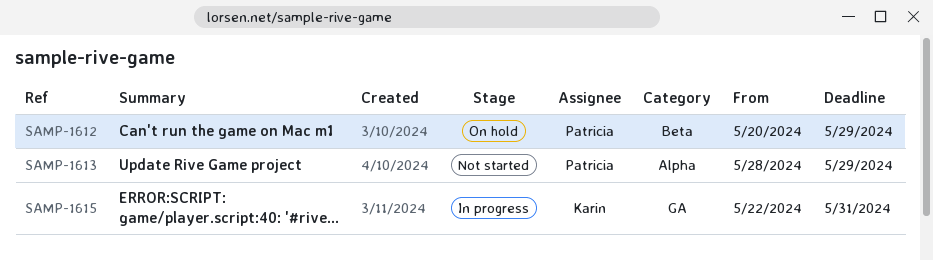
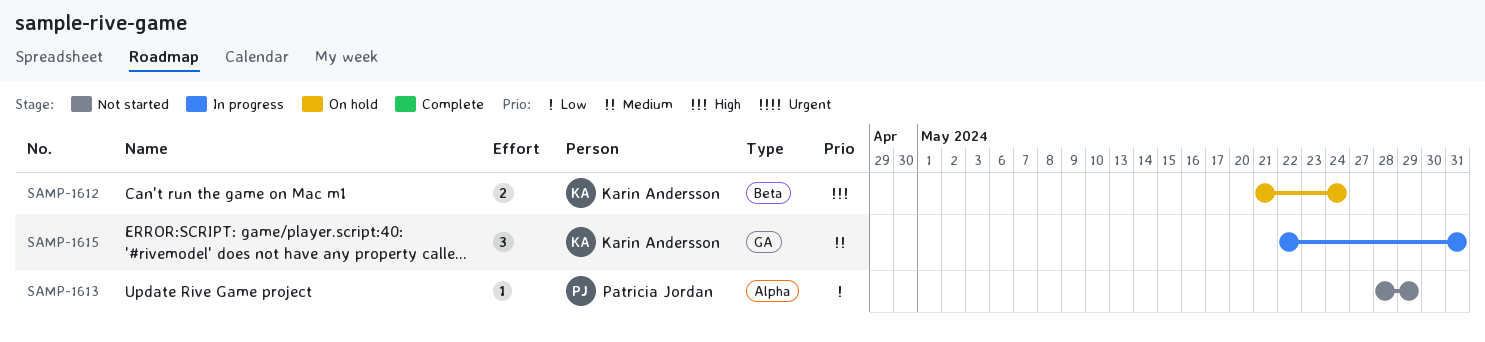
SAMP-1612, owner: Patricia Jordan -> Karin Andersson
SAMP-1612, start: May 20 -> May 21
SAMP-1612, due: May 29 -> May 24

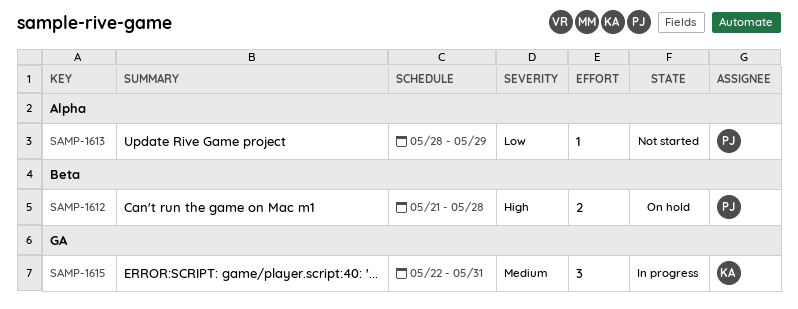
SAMP-1612, owner: Karin Andersson -> Patricia Jordan
SAMP-1612, due: May 24 -> May 28

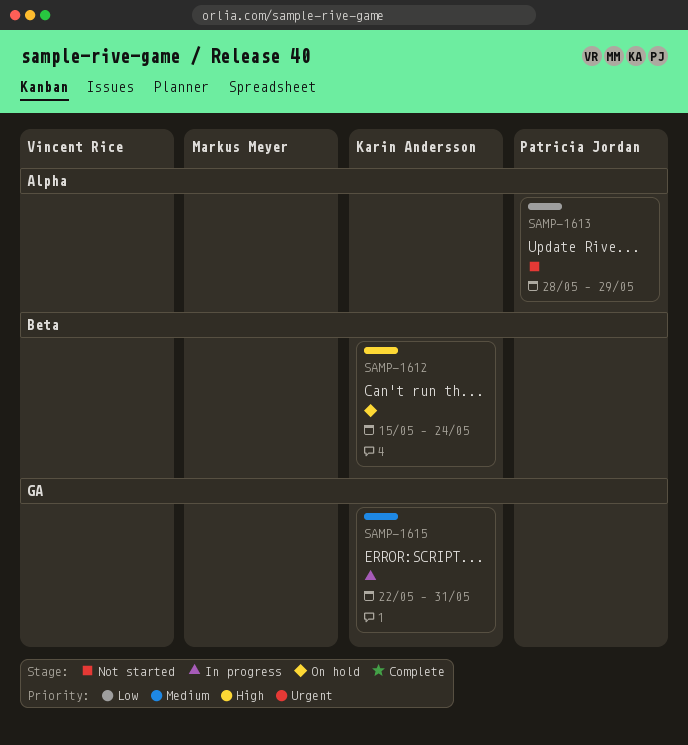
SAMP-1612, owner: Patricia Jordan -> Karin Andersson
SAMP-1612, start: May 21 -> May 15
SAMP-1612, due: May 28 -> May 24

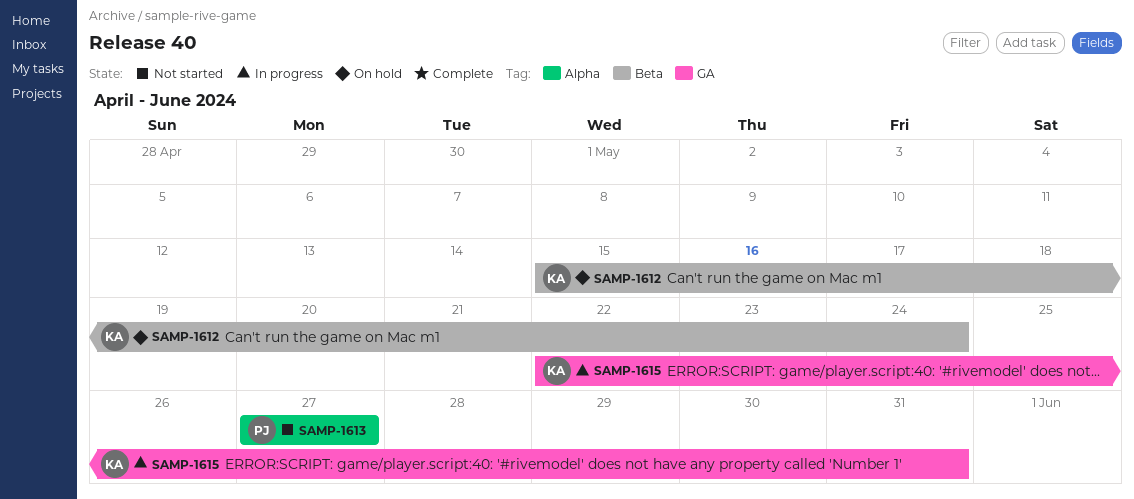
SAMP-1613, start: May 28 -> May 27
SAMP-1613, due: May 29 -> May 27

